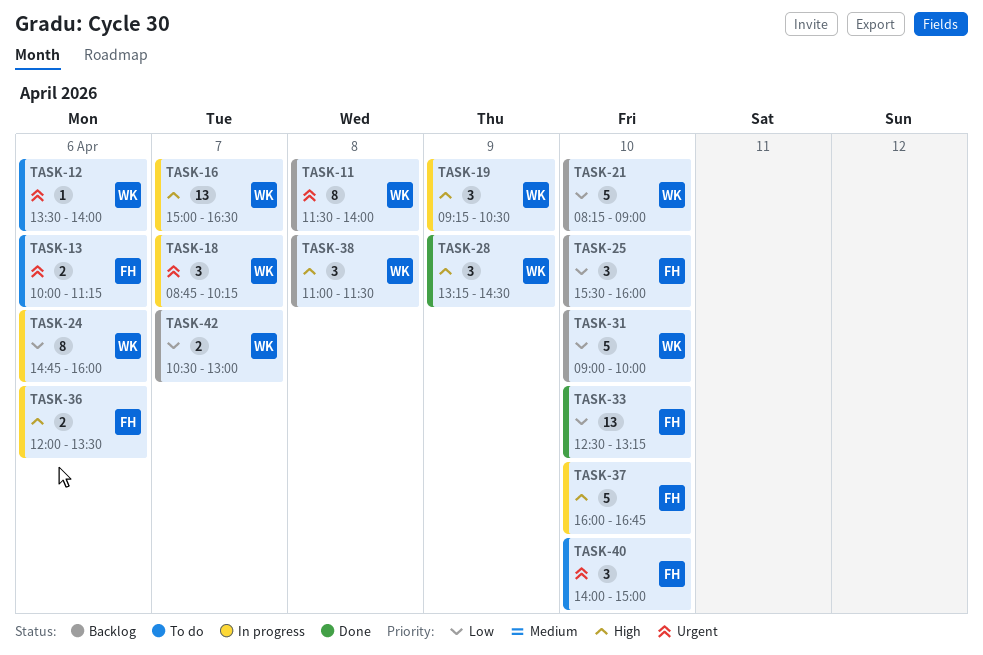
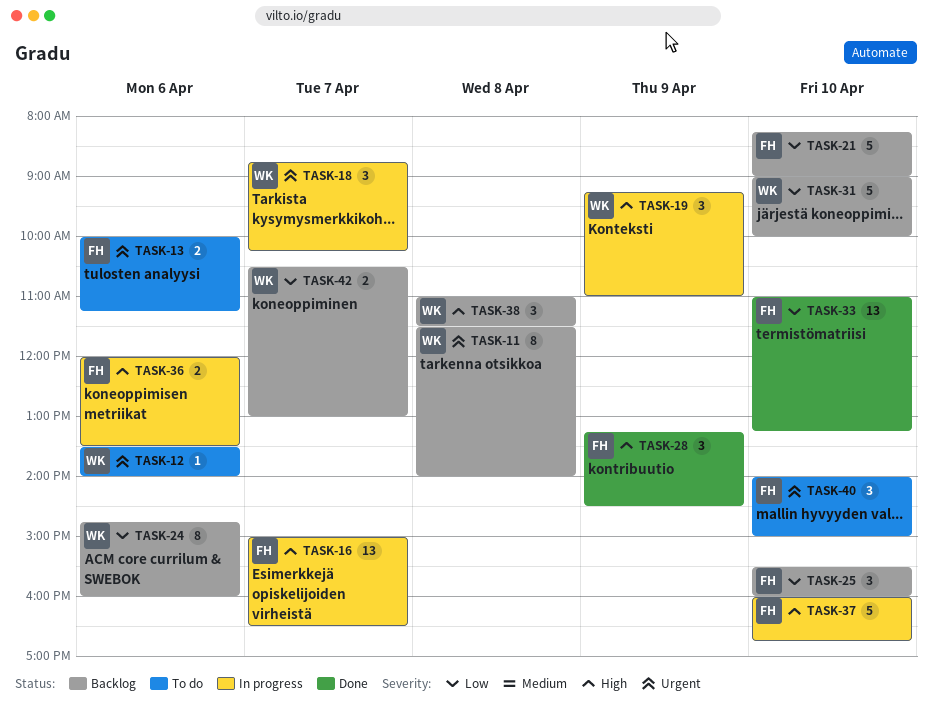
TASK-16, owner: WK -> FH
TASK-19, ends: 10:30 -> 11:00
TASK-21, owner: WK -> FH
TASK-24, status: In progress -> Backlog
TASK-28, owner: WK -> FH
TASK-33, begins: 12:30 -> 11:00

